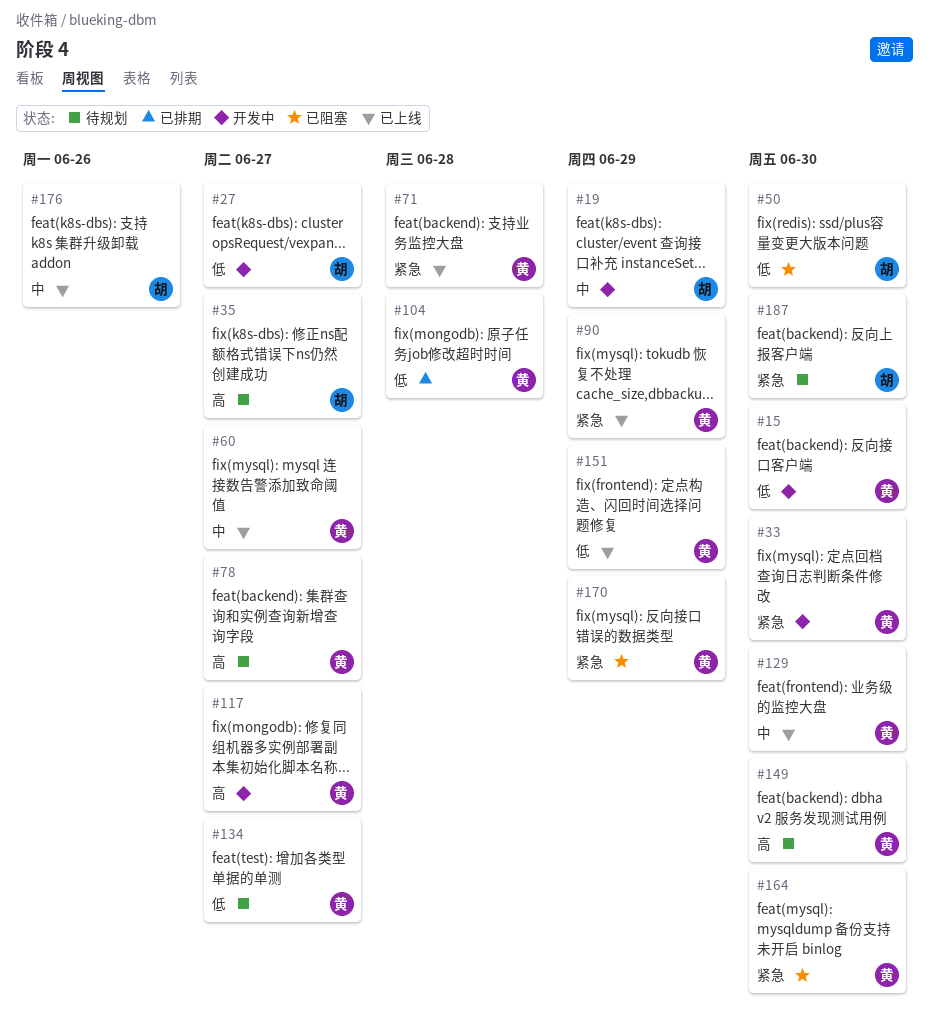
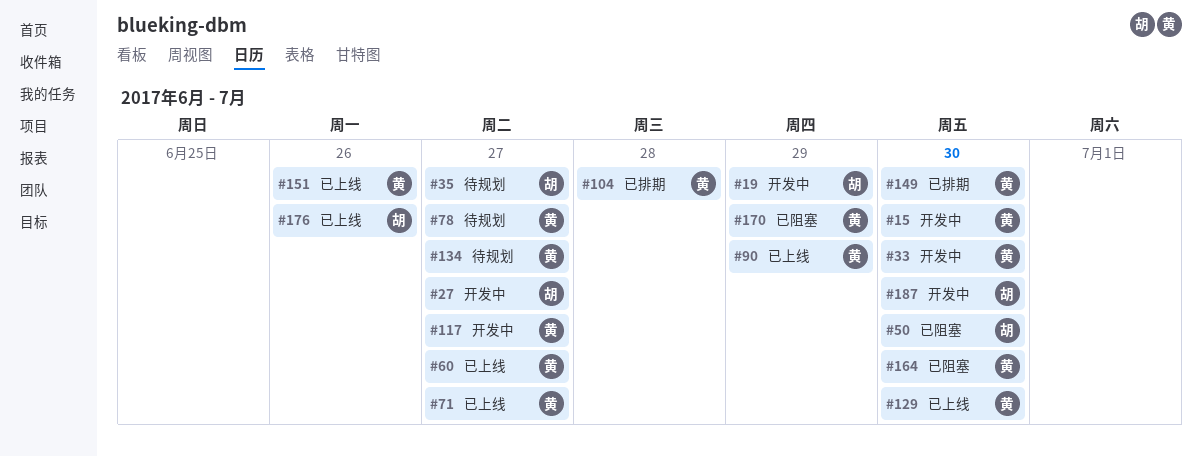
#71, due: Jun 28 -> Jun 27
#149, status: 待规划 -> 已排期
#151, due: Jun 29 -> Jun 26
#187, status: 待规划 -> 开发中

